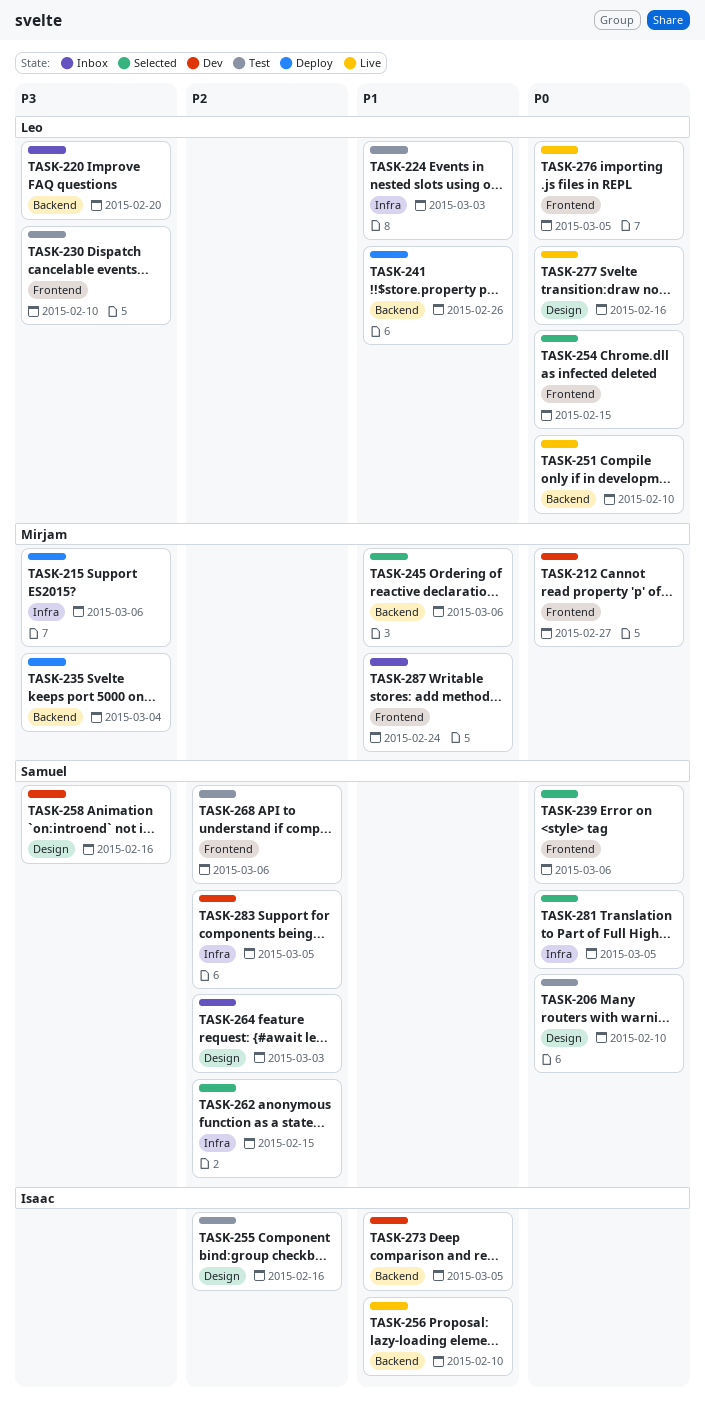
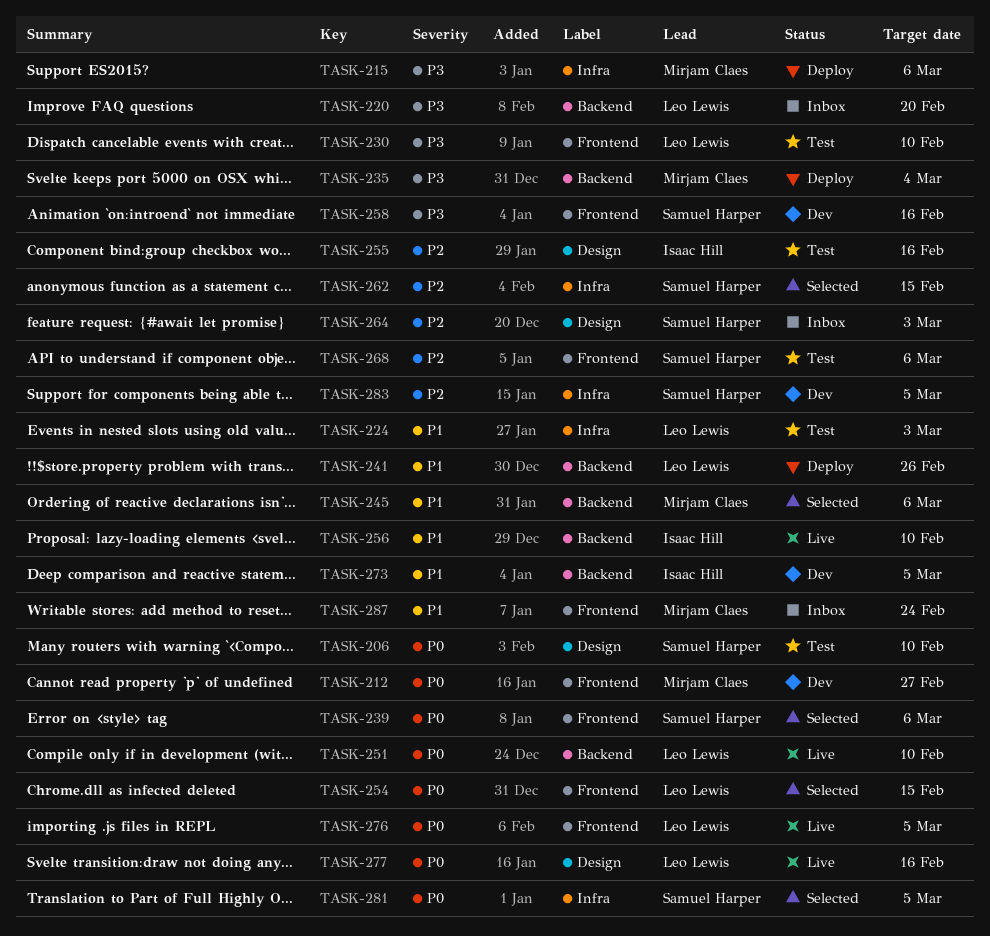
TASK-258, label: Design -> Frontend

